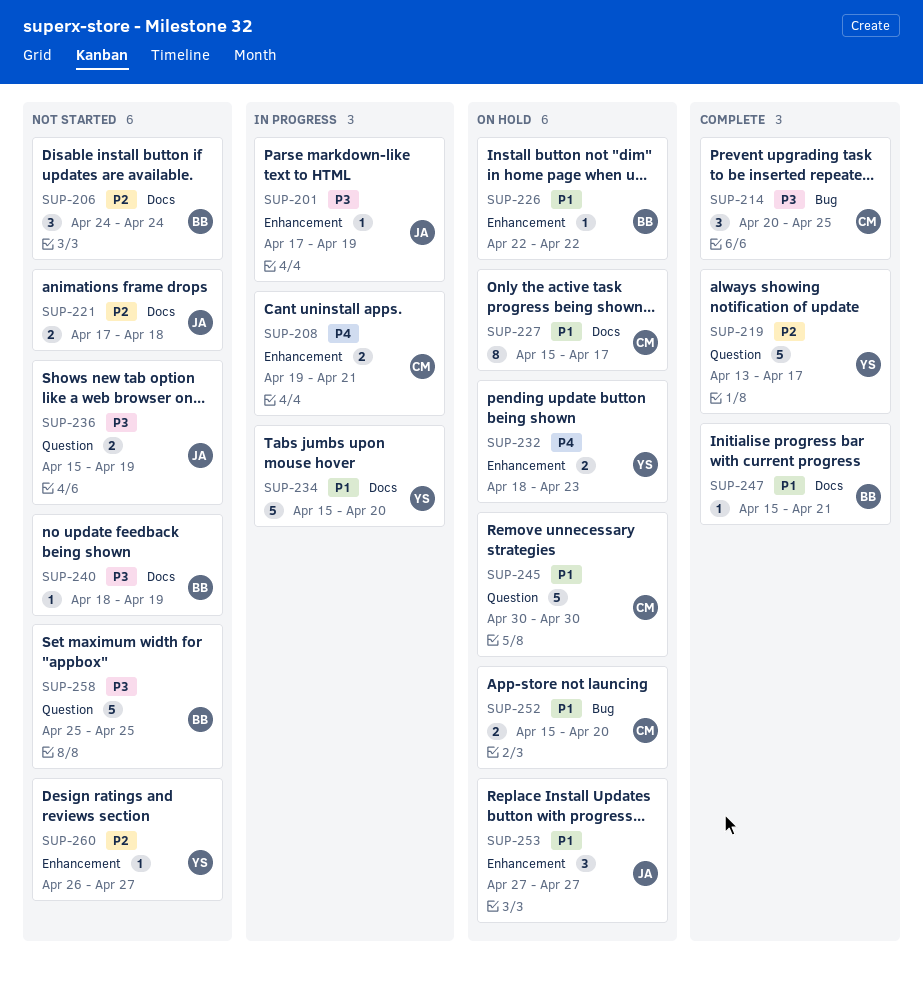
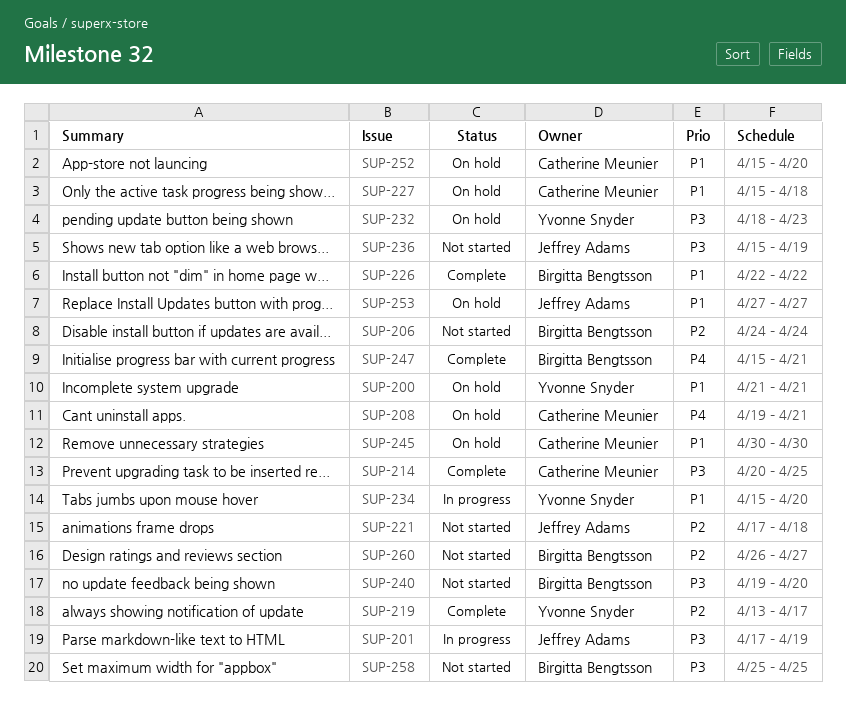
SUP-200: none -> present
SUP-208, status: In progress -> On hold
SUP-226, status: On hold -> Complete
SUP-227, due: Apr 17 -> Apr 18
SUP-232, priority: P4 -> P3
SUP-240, start: Apr 18 -> Apr 19
SUP-240, due: Apr 19 -> Apr 20
SUP-247, priority: P1 -> P4
SUP-260, owner: Yvonne Snyder -> Birgitta Bengtsson

